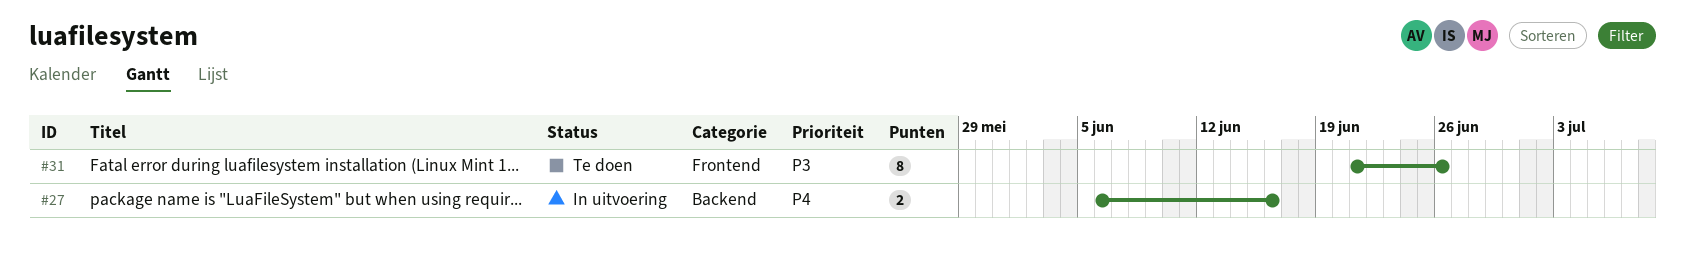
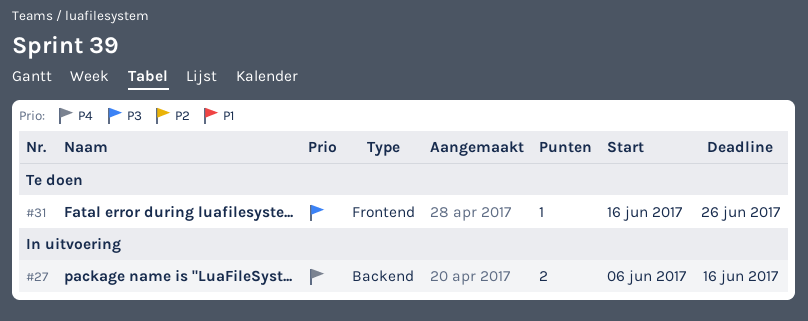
#31, estimate: 8 -> 1
#31, start: Jun 21 -> Jun 16

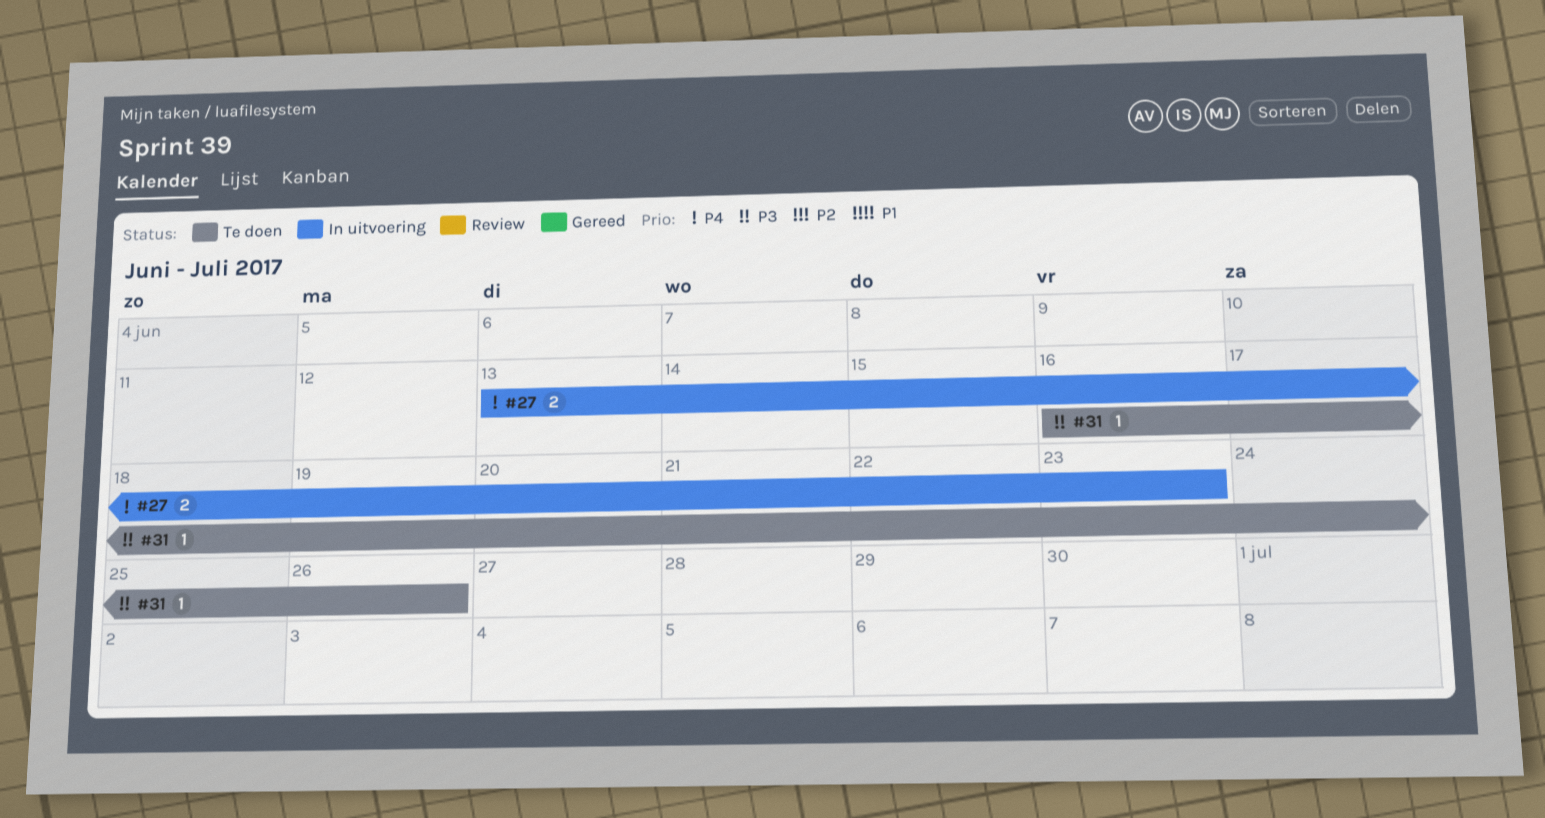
#27, start: Jun 6 -> Jun 13
#27, due: Jun 16 -> Jun 23

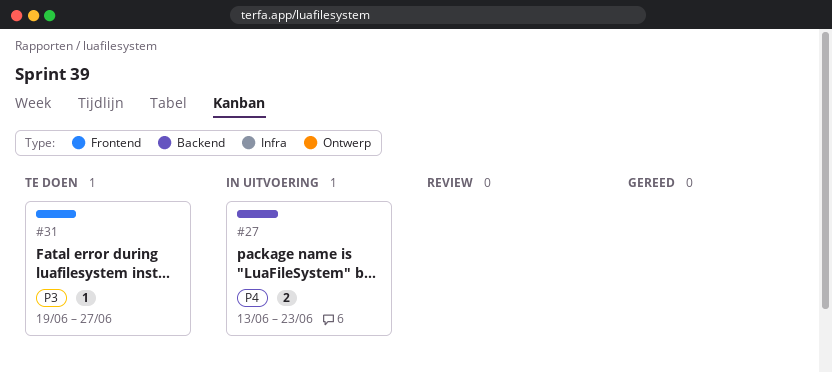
#31, start: Jun 16 -> Jun 19
#31, due: Jun 26 -> Jun 27

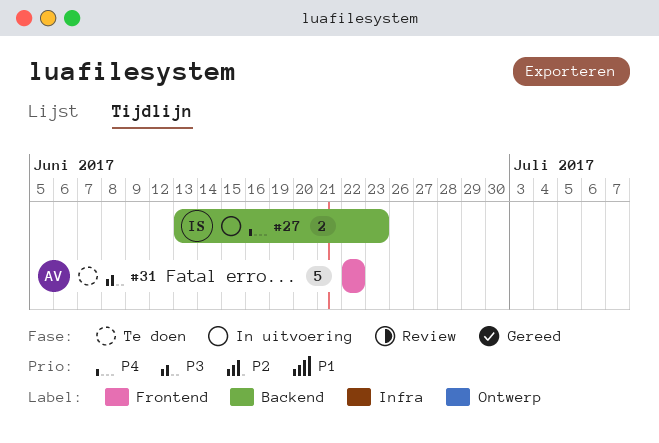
#31, estimate: 1 -> 5
#31, start: Jun 19 -> Jun 22
#31, due: Jun 27 -> Jun 22

